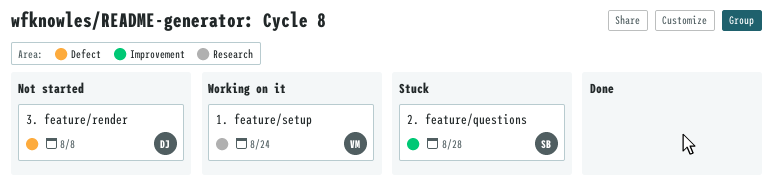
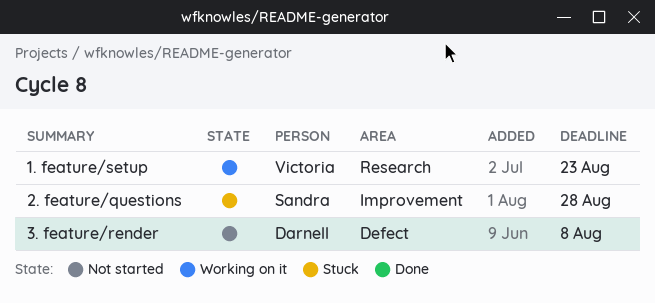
1. feature/setup, due: Aug 24 -> Aug 23

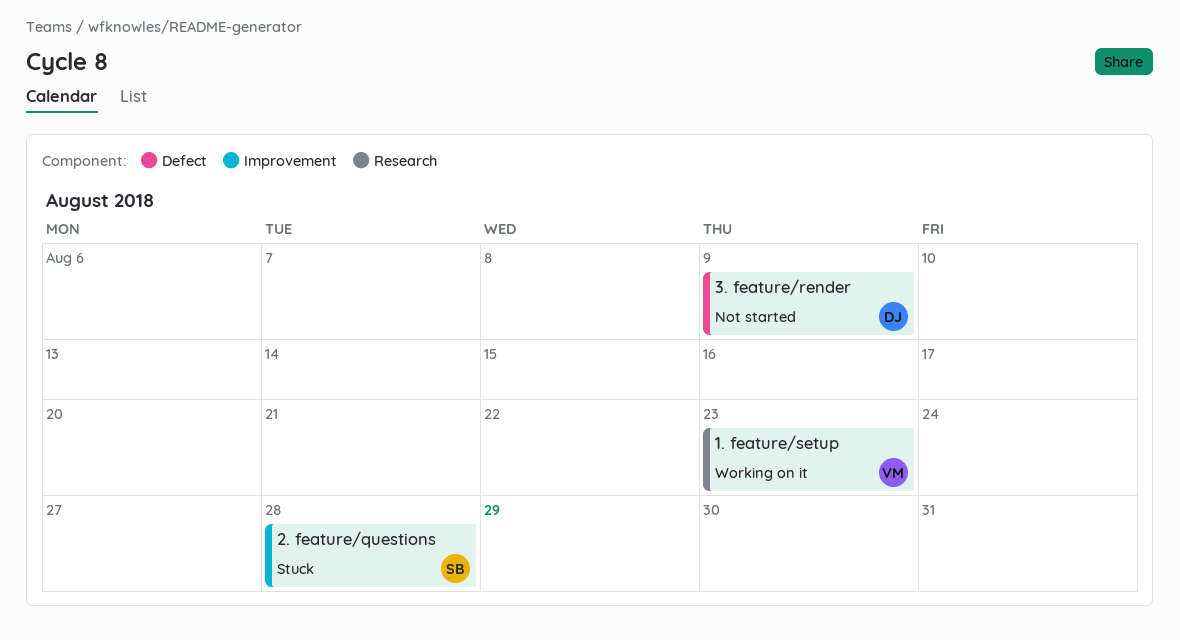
3. feature/render, due: Aug 8 -> Aug 9

